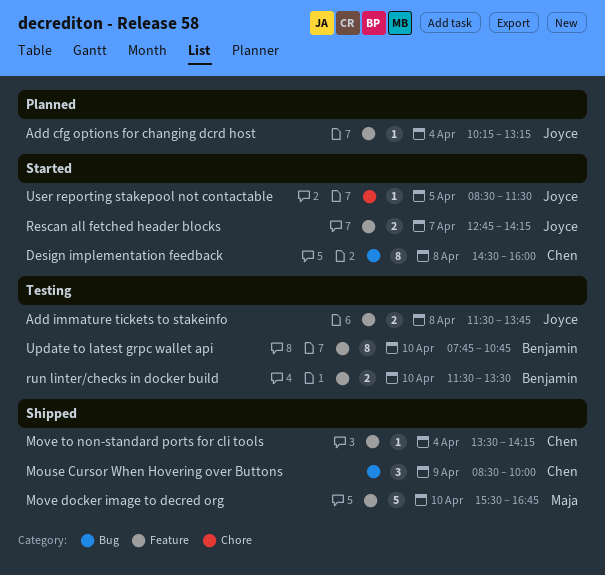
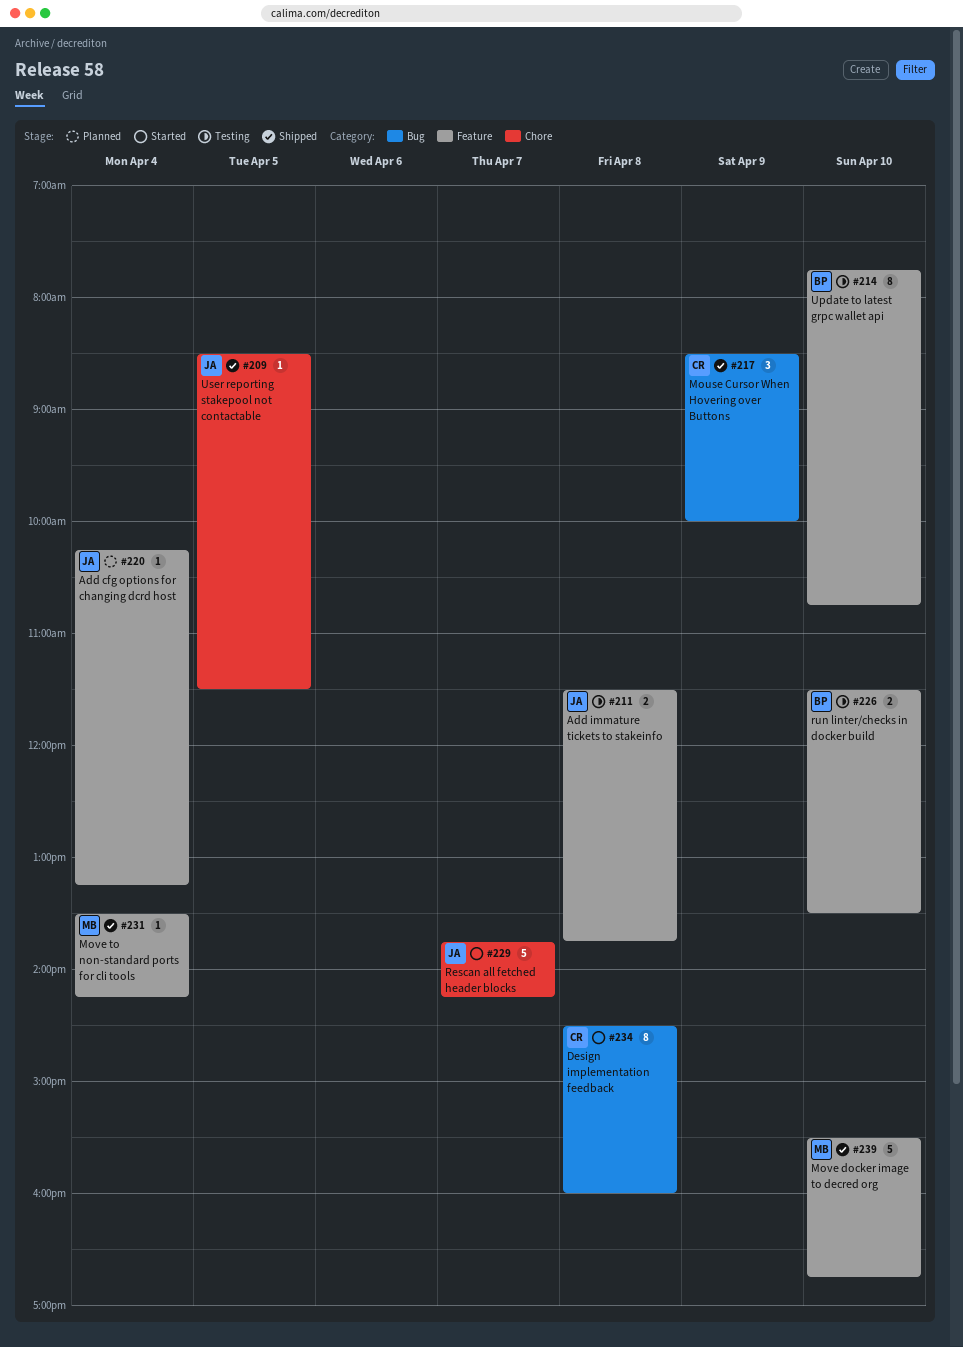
Move to non-standard ports for cli tools, owner: Chen -> Maja
Rescan all fetched header blocks, label: Feature -> Chore
Rescan all fetched header blocks, estimate: 2 -> 5
Rescan all fetched header blocks, begins: 12:45 -> 13:45
User reporting stakepool not contactable, status: Started -> Shipped

